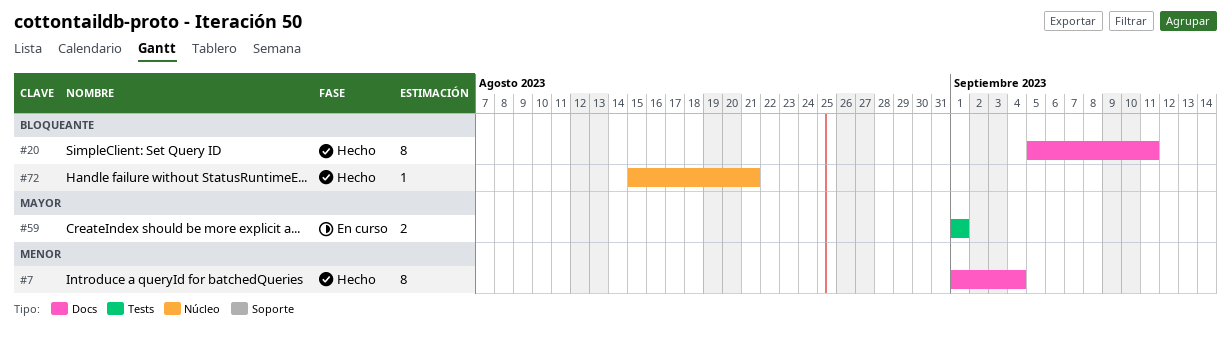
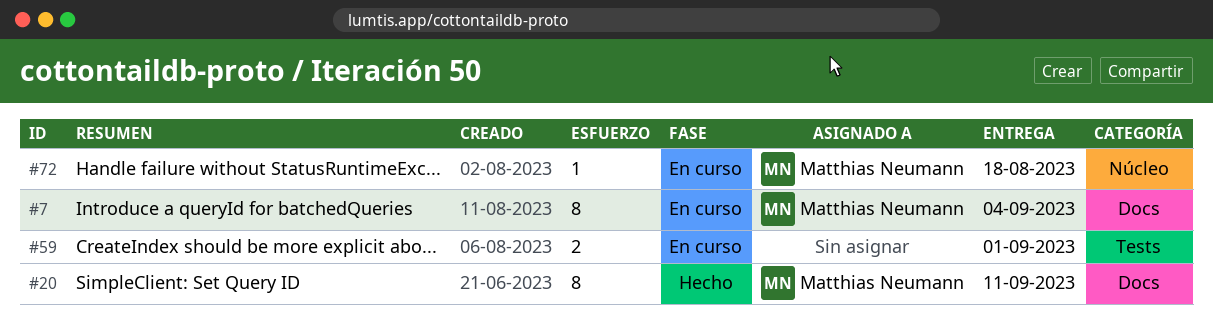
#7, status: Hecho -> En curso
#72, status: Hecho -> En curso
#72, due: Aug 21 -> Aug 18

